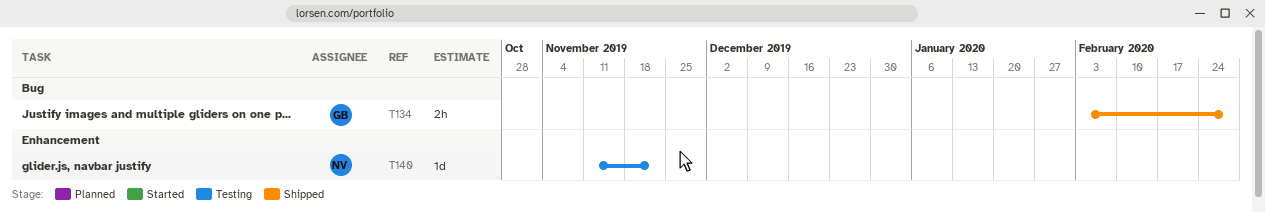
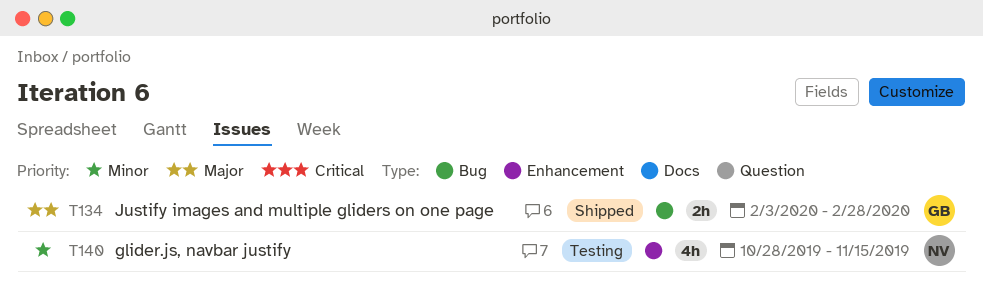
T140, estimate: 1d -> 4h
T140, start: Nov 11 -> Oct 28
T140, due: Nov 22 -> Nov 15

